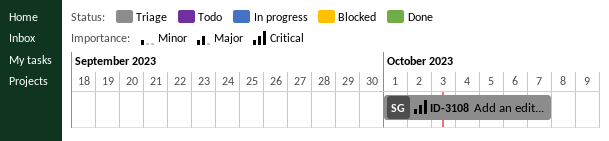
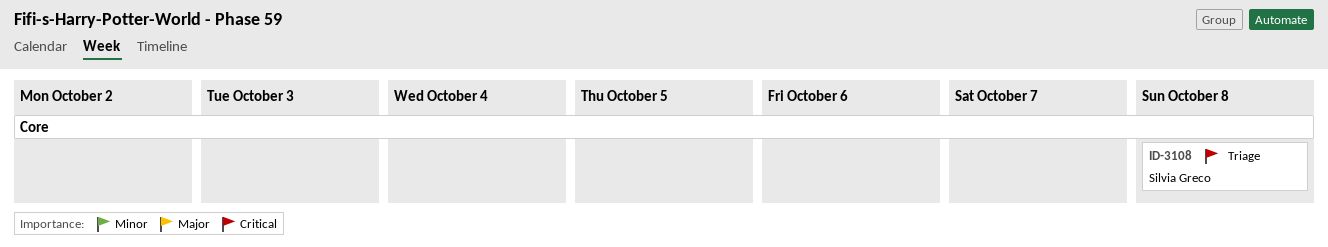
ID-3108, due: Oct 7 -> Oct 8

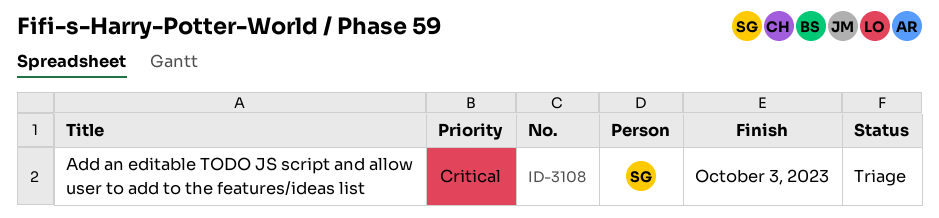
ID-3108, due: Oct 8 -> Oct 3

